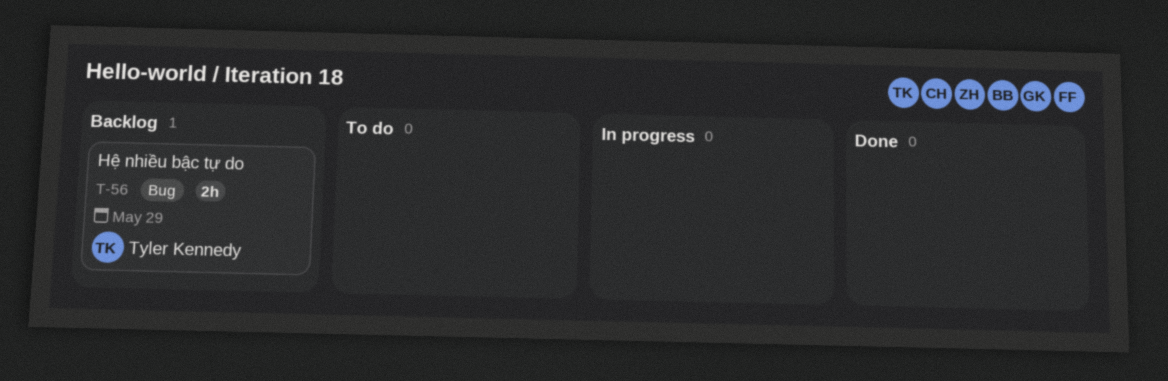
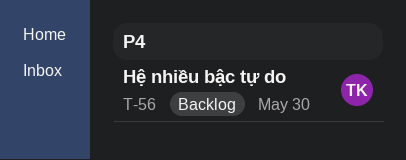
T-56, due: May 29 -> May 30

